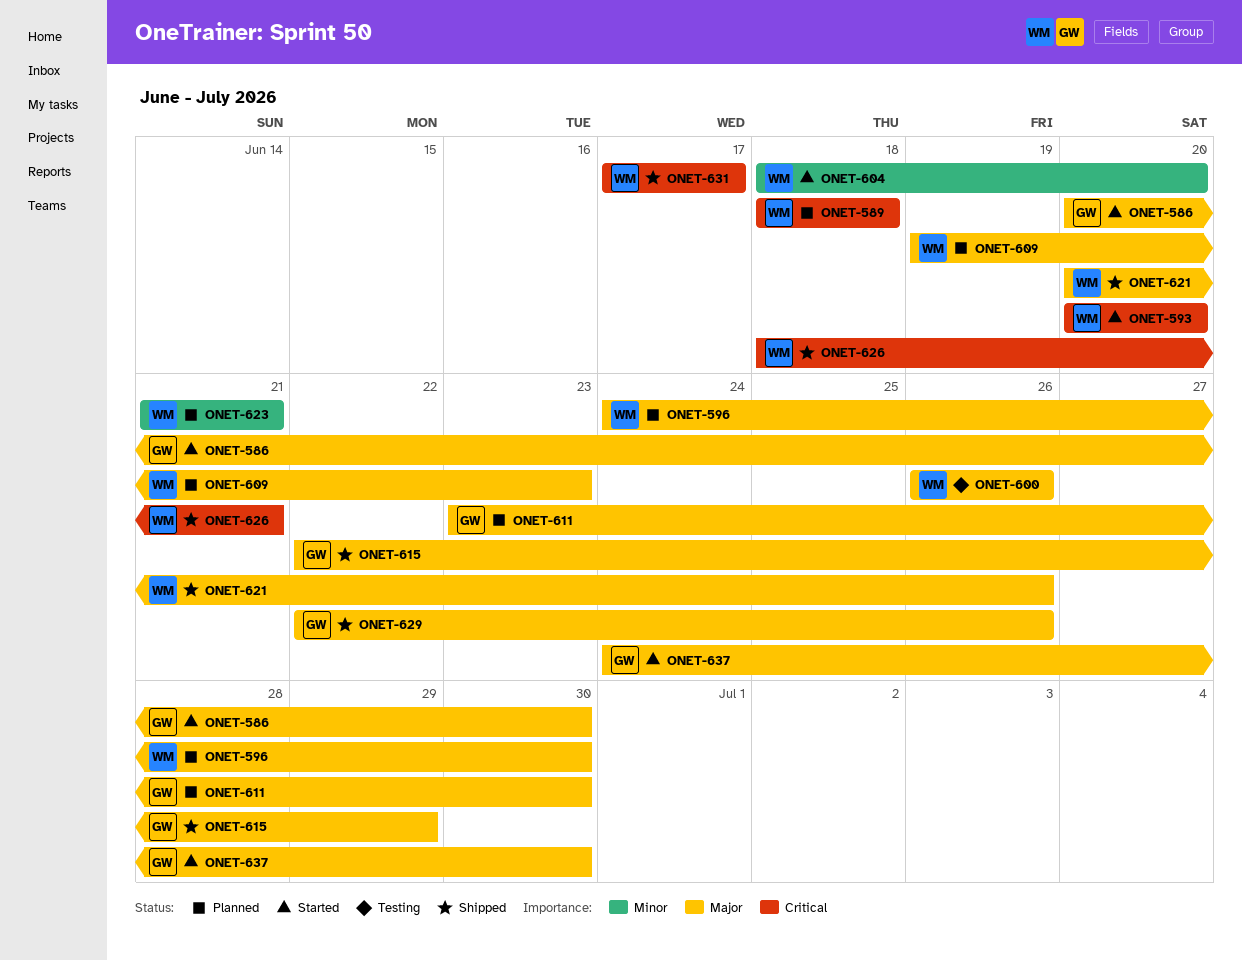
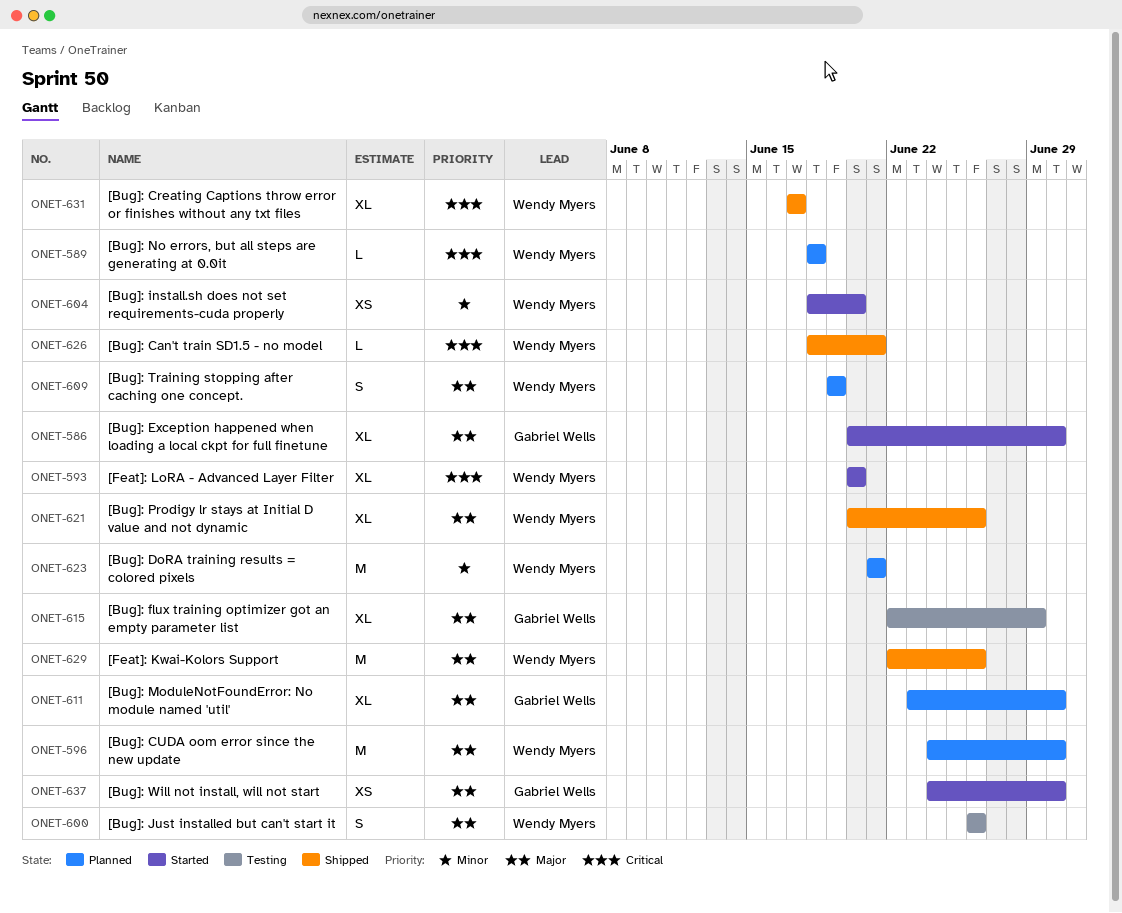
ONET-609, due: Jun 23 -> Jun 19
ONET-615, status: Shipped -> Testing
ONET-629, owner: Gabriel Wells -> Wendy Myers

